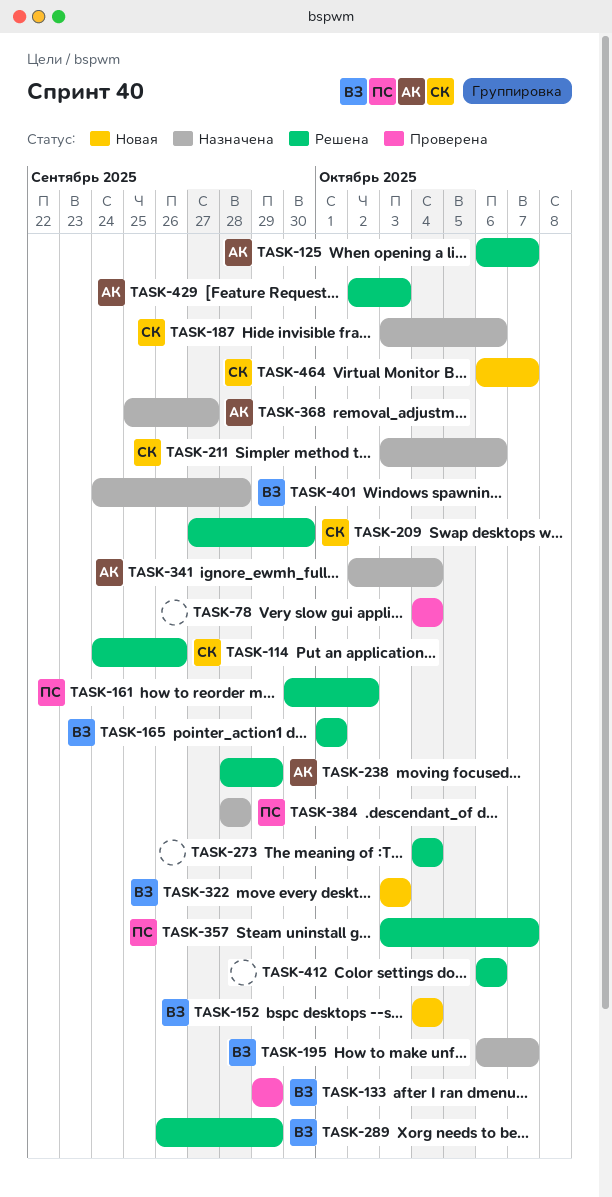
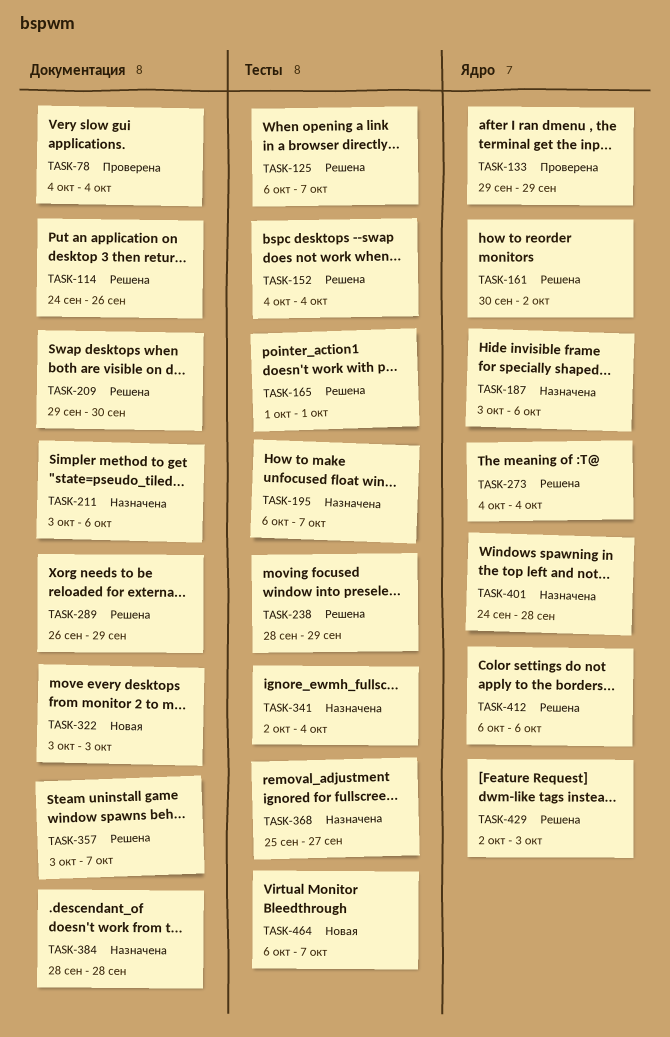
TASK-152, status: Новая -> Решена
TASK-209, start: Sep 27 -> Sep 29

